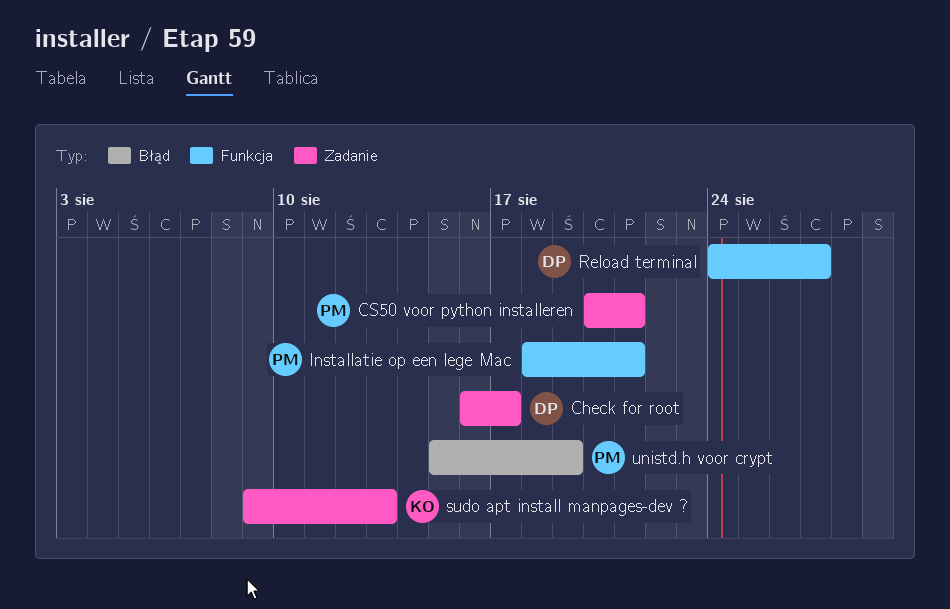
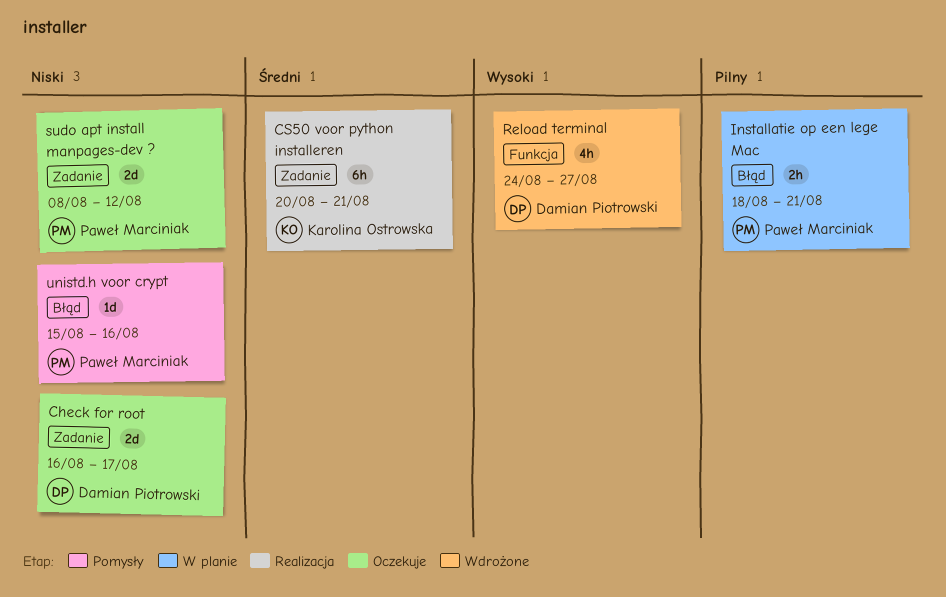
CS50 voor python installeren, owner: Paweł Marciniak -> Karolina Ostrowska
Installatie op een lege Mac, label: Funkcja -> Błąd
sudo apt install manpages-dev ?, owner: Karolina Ostrowska -> Paweł Marciniak
sudo apt install manpages-dev ?, start: Aug 9 -> Aug 8
sudo apt install manpages-dev ?, due: Aug 13 -> Aug 12
unistd.h voor crypt, due: Aug 19 -> Aug 16

